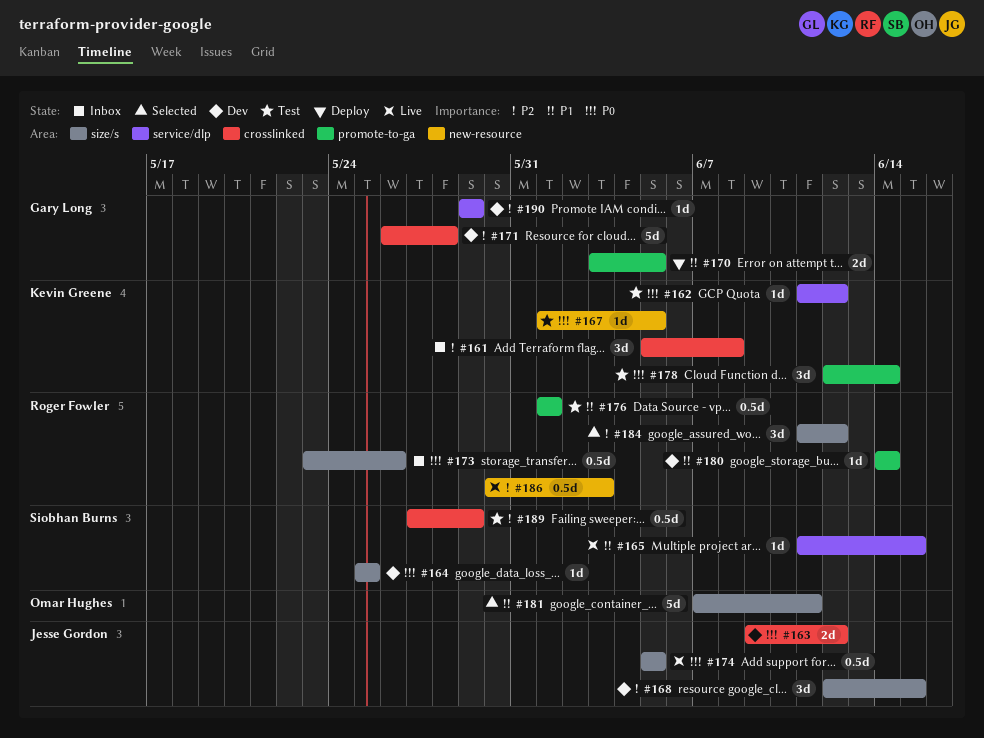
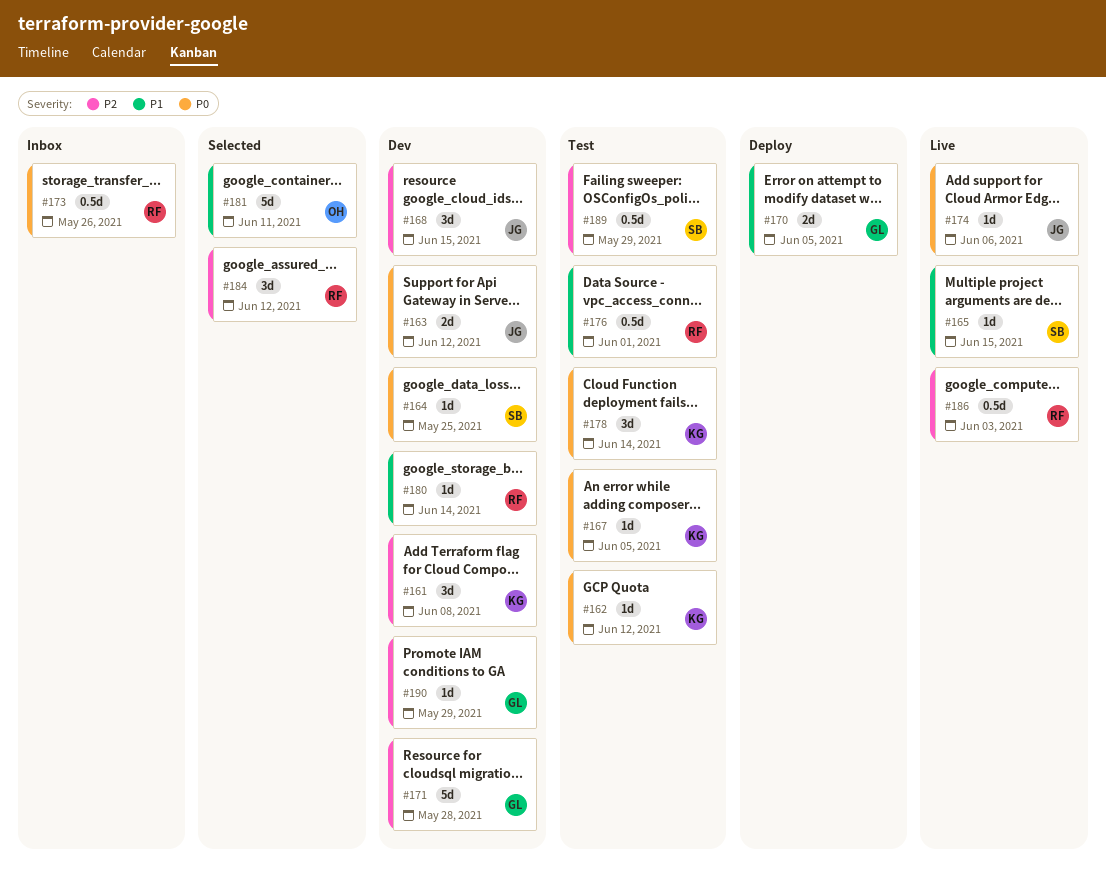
#161, status: Inbox -> Dev
#174, estimate: 0.5d -> 1d
#174, due: Jun 5 -> Jun 6

